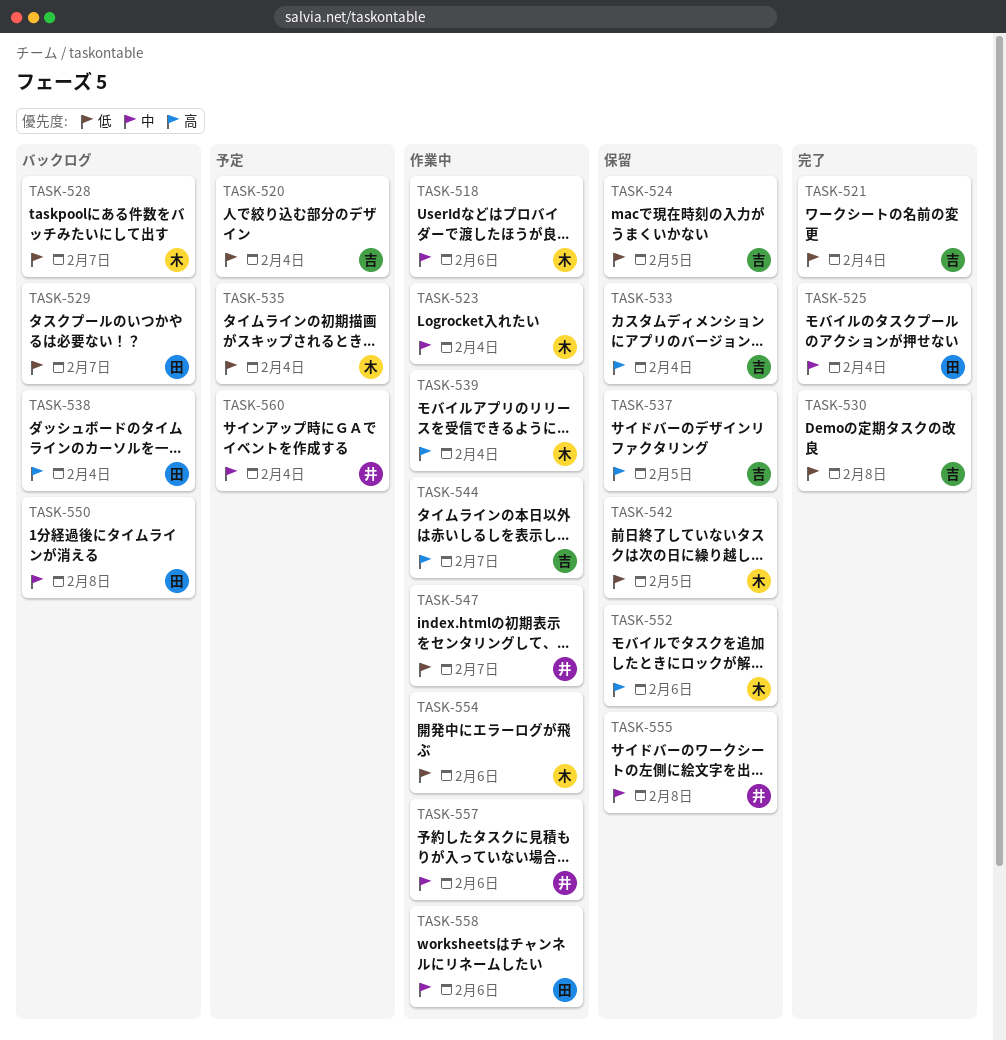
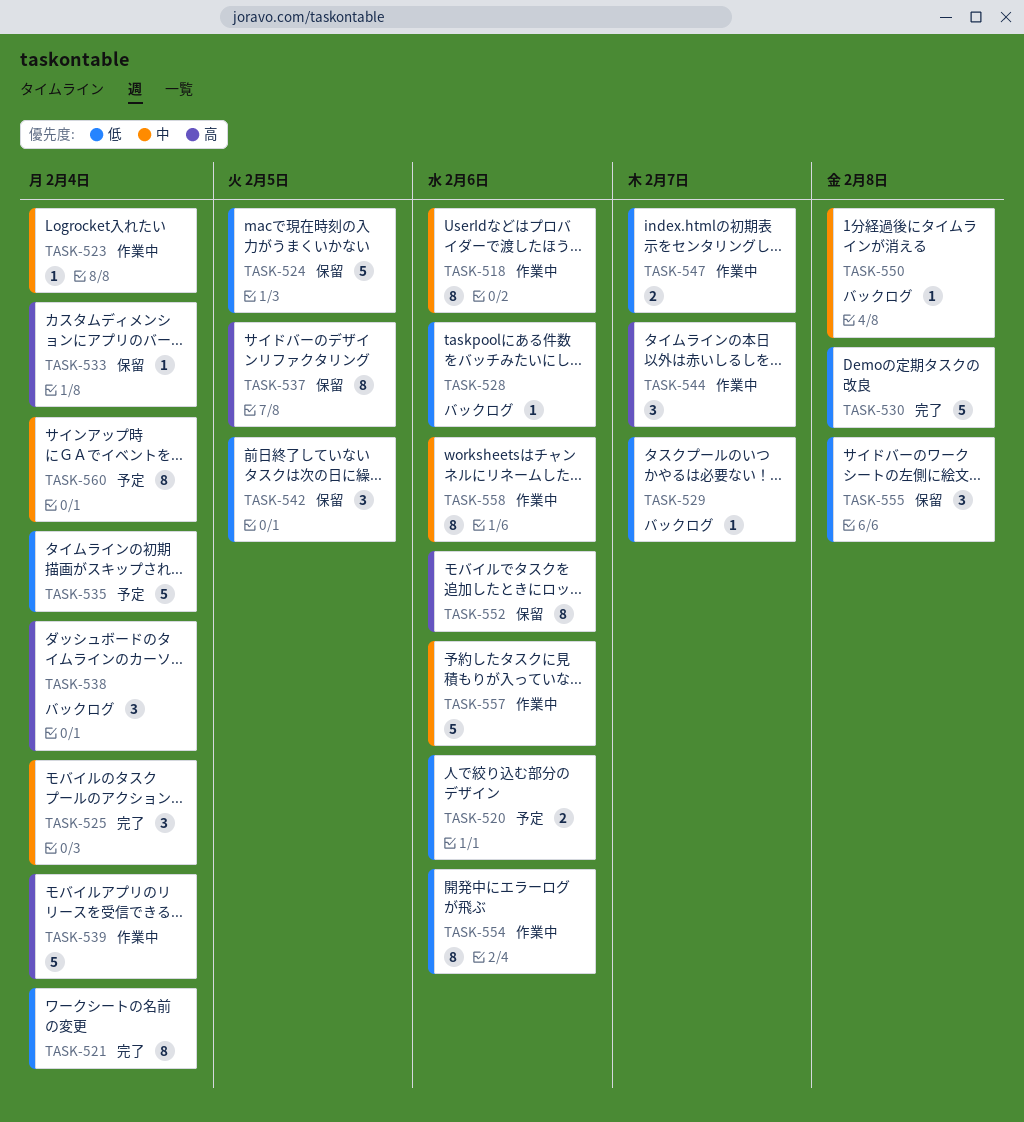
TASK-520, due: Feb 4 -> Feb 6
TASK-528, due: Feb 7 -> Feb 6
TASK-555, priority: 中 -> 低

